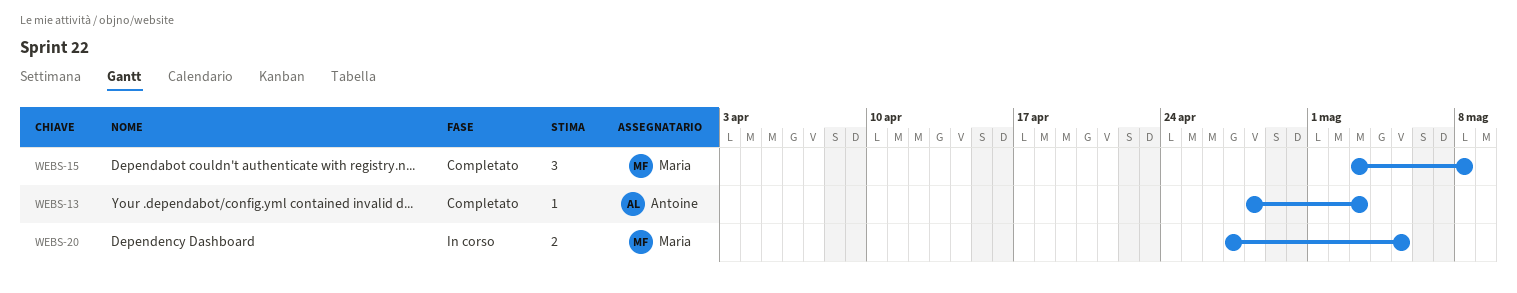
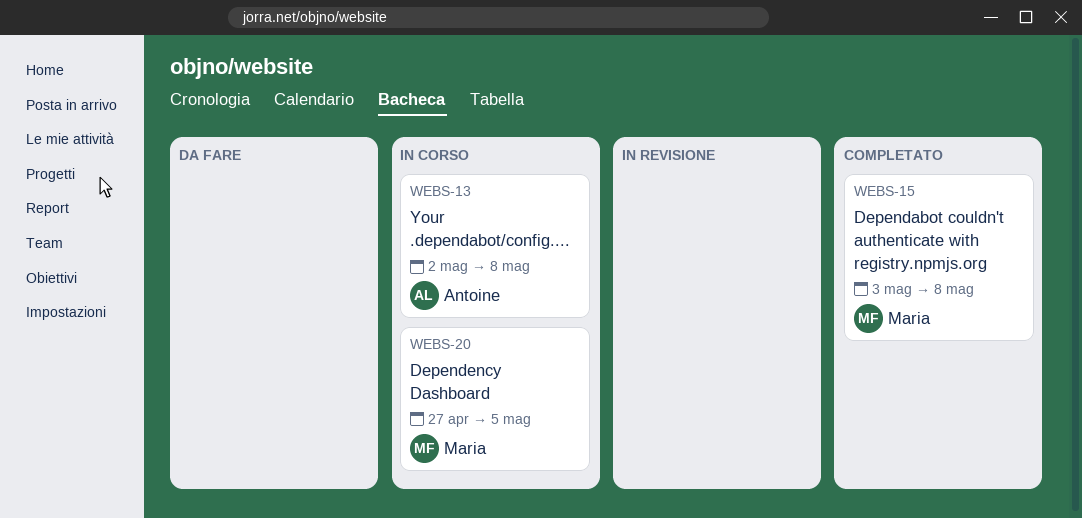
WEBS-13, status: Completato -> In corso
WEBS-13, start: Apr 28 -> May 2
WEBS-13, due: May 3 -> May 8

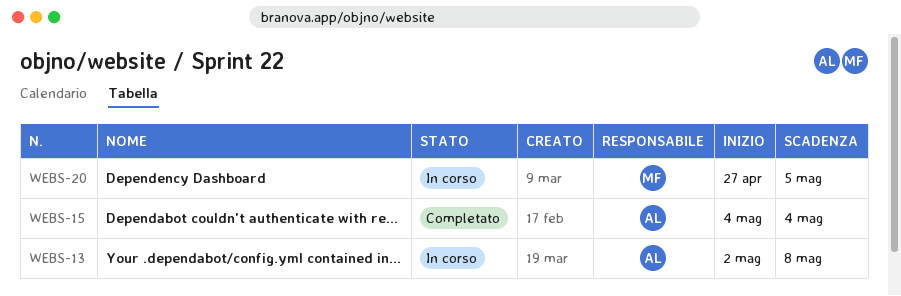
WEBS-15, owner: Maria -> Antoine
WEBS-15, start: May 3 -> May 4
WEBS-15, due: May 8 -> May 4

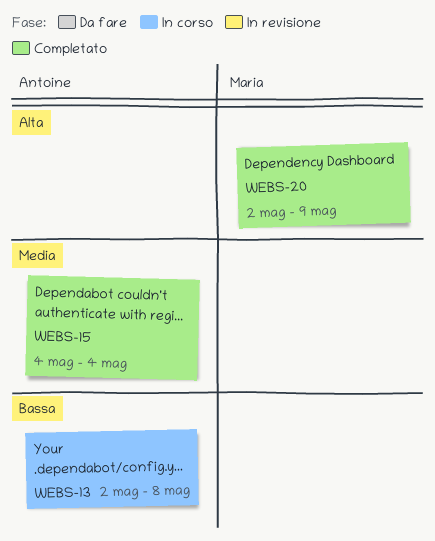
WEBS-20, status: In corso -> Completato
WEBS-20, start: Apr 27 -> May 2
WEBS-20, due: May 5 -> May 9

